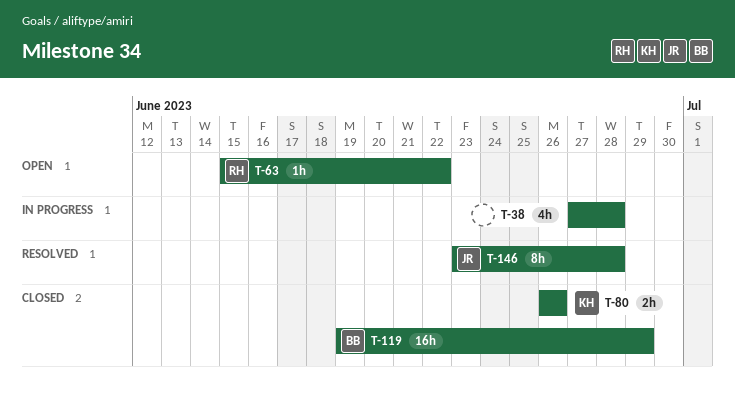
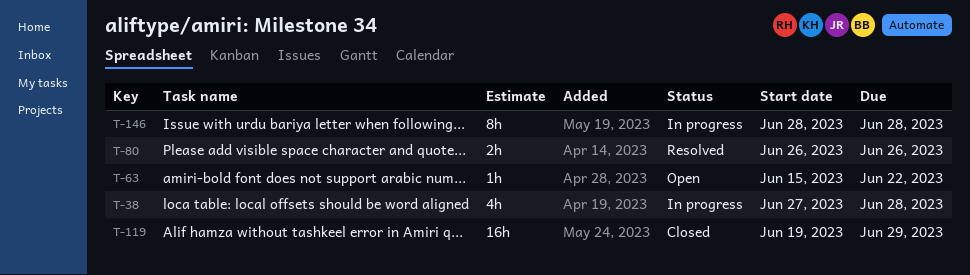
T-80, status: Closed -> Resolved
T-146, status: Resolved -> In progress
T-146, start: Jun 23 -> Jun 28

